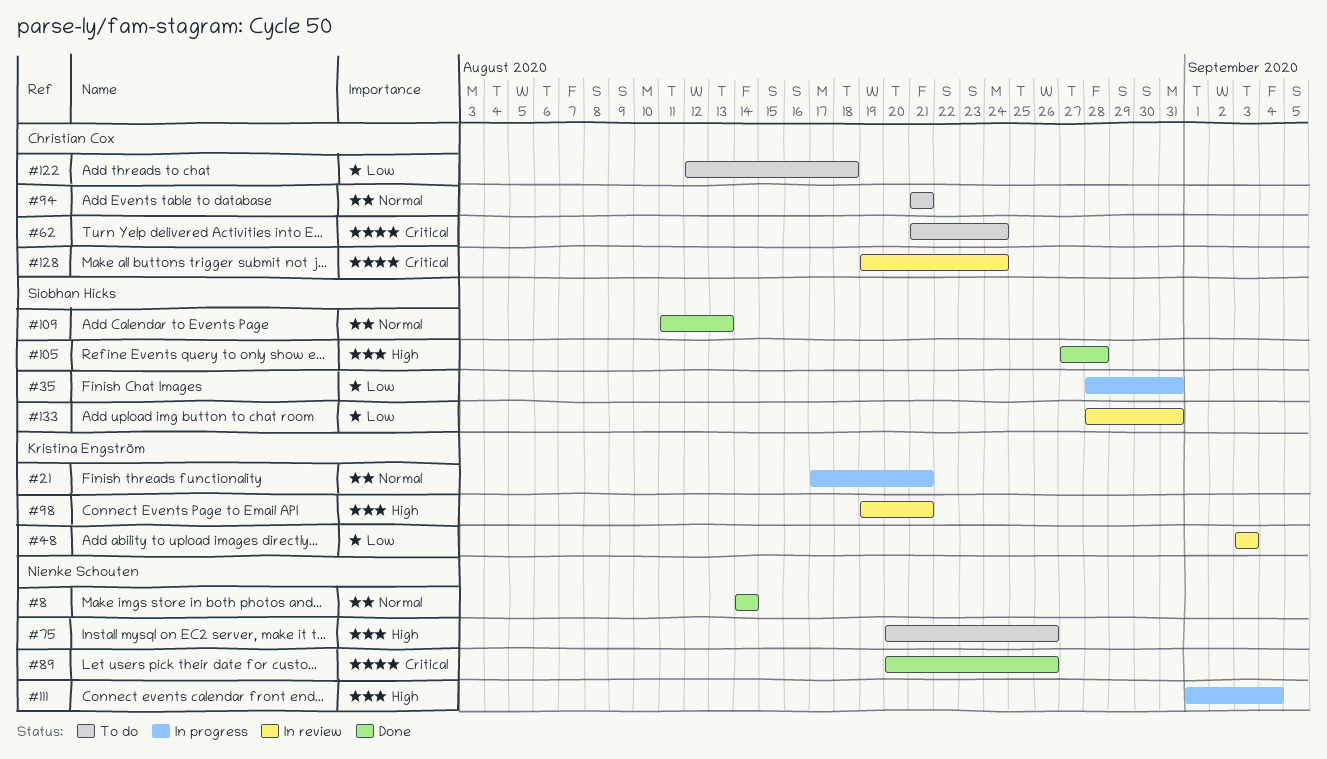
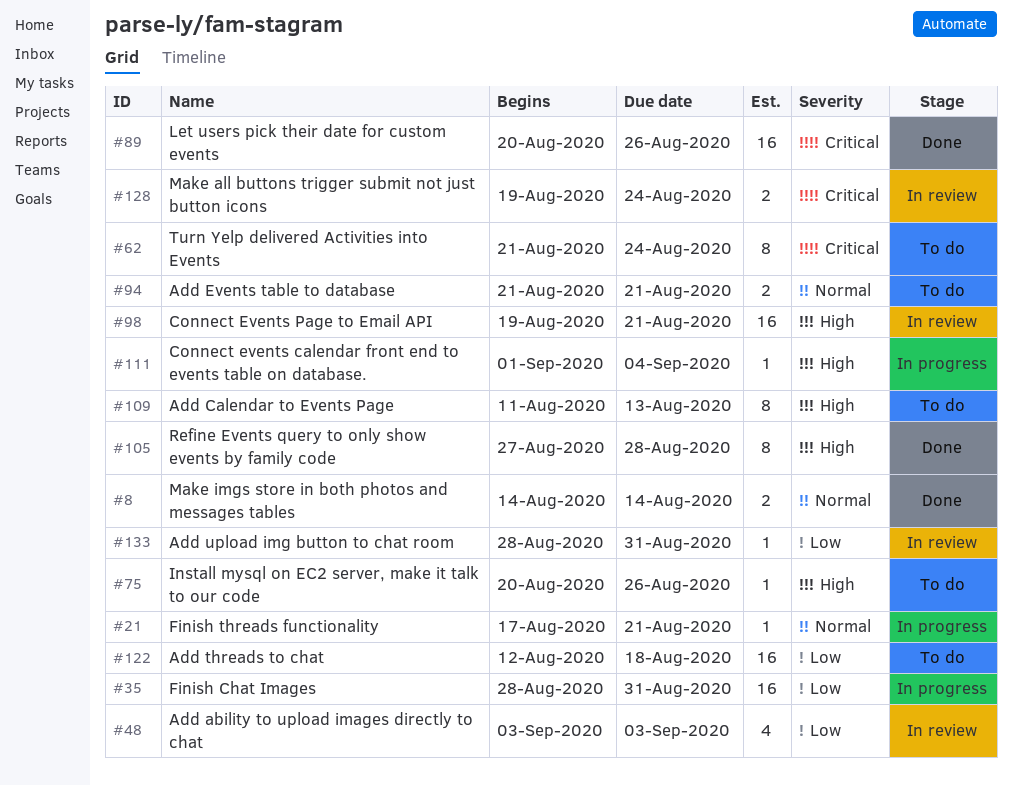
#109, status: Done -> To do
#109, priority: Normal -> High

